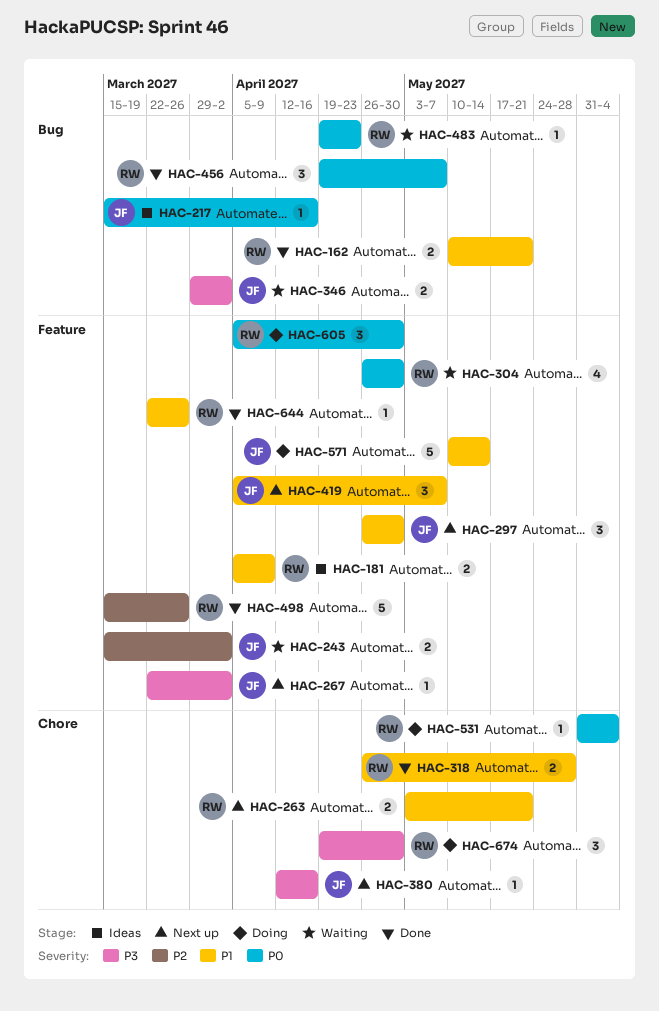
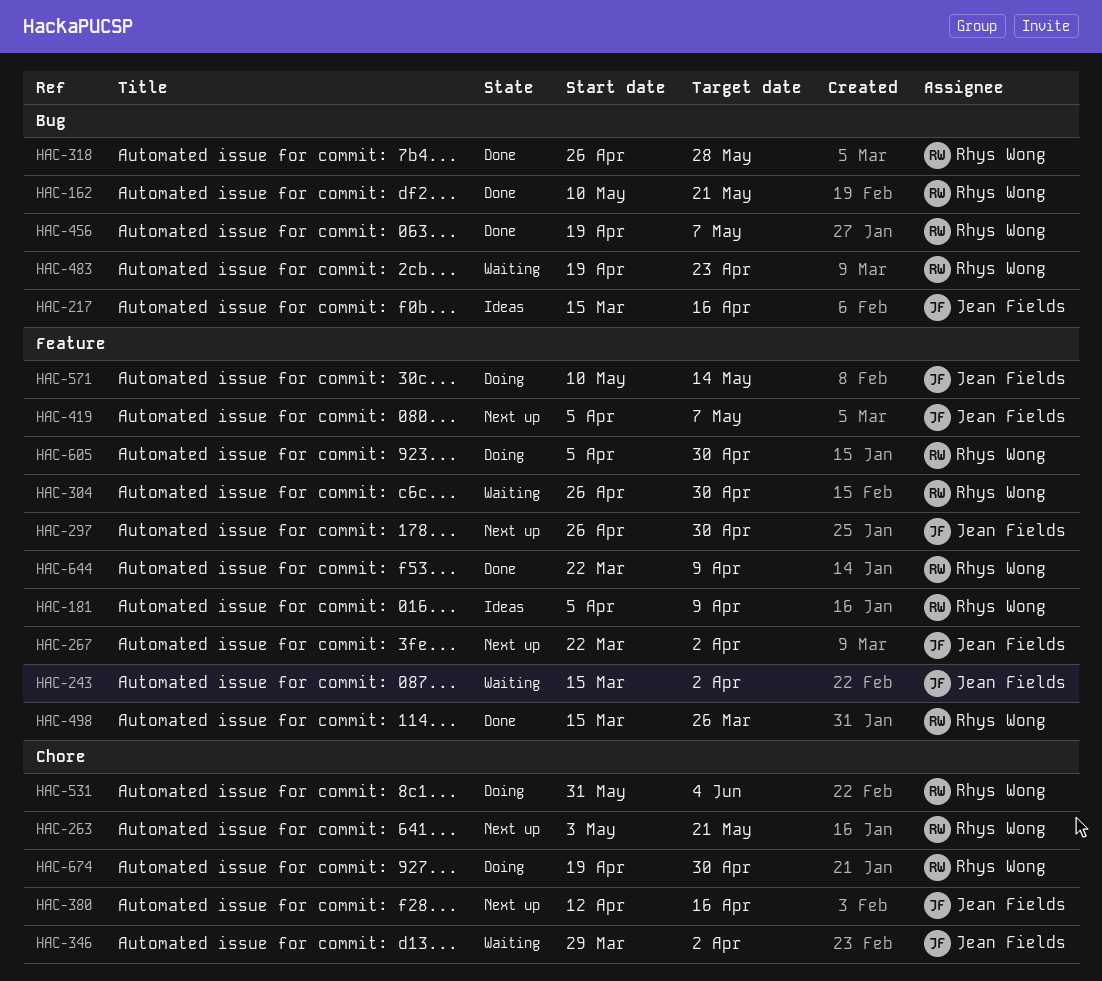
HAC-318, label: Chore -> Bug
HAC-346, label: Bug -> Chore
HAC-644, due: Mar 26 -> Apr 9

